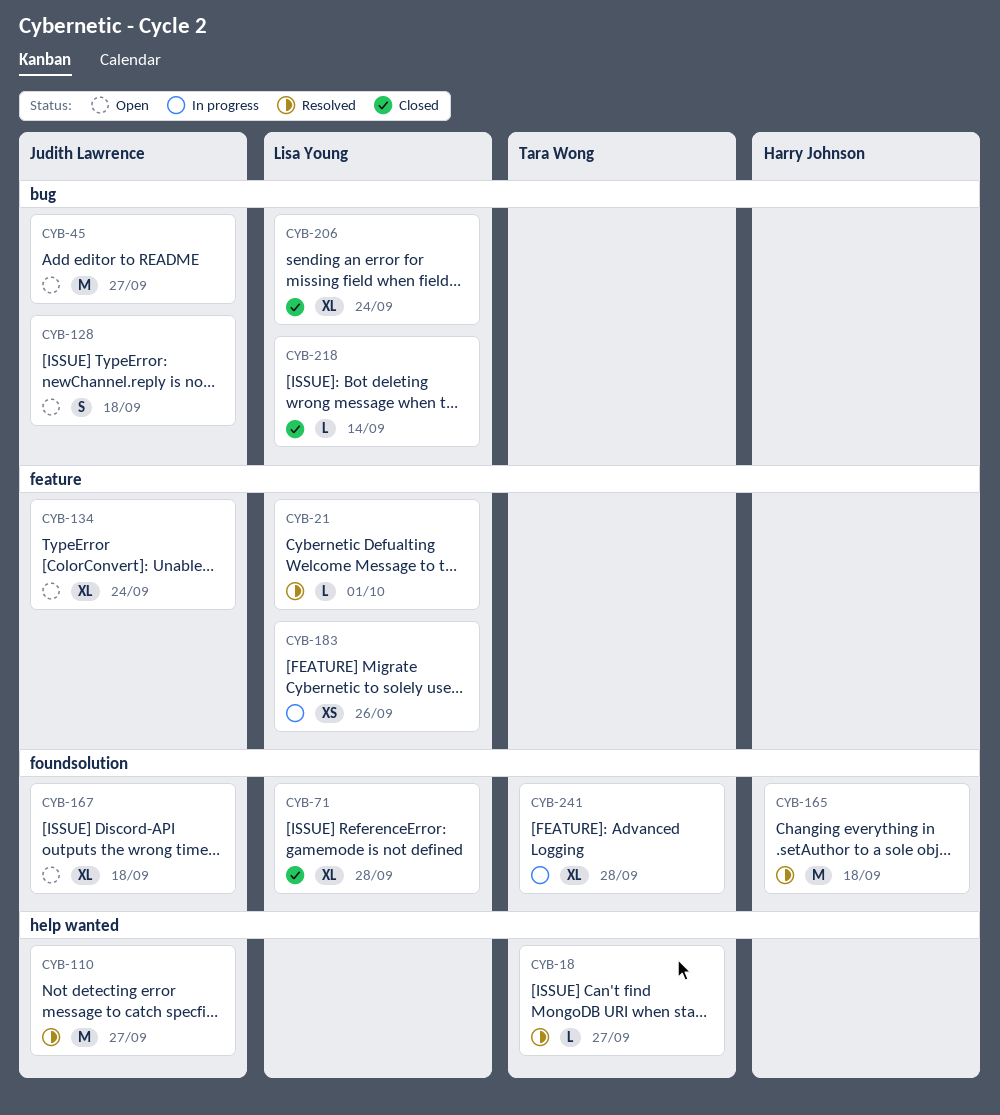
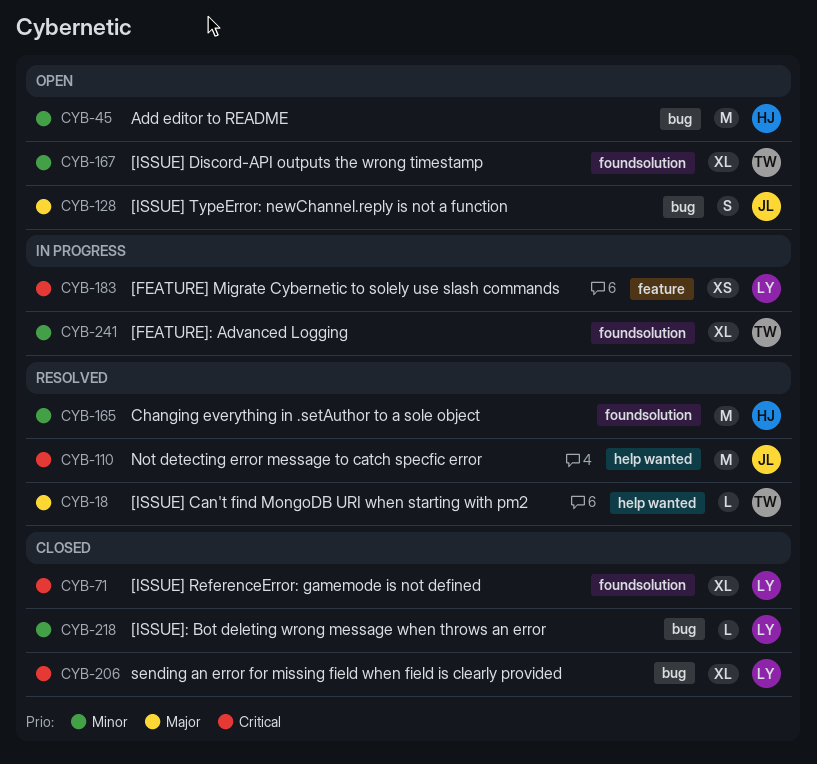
CYB-21: present -> none
CYB-45, owner: Judith Lawrence -> Harry Johnson
CYB-134: present -> none
CYB-167, owner: Judith Lawrence -> Tara Wong

